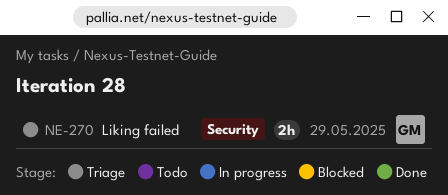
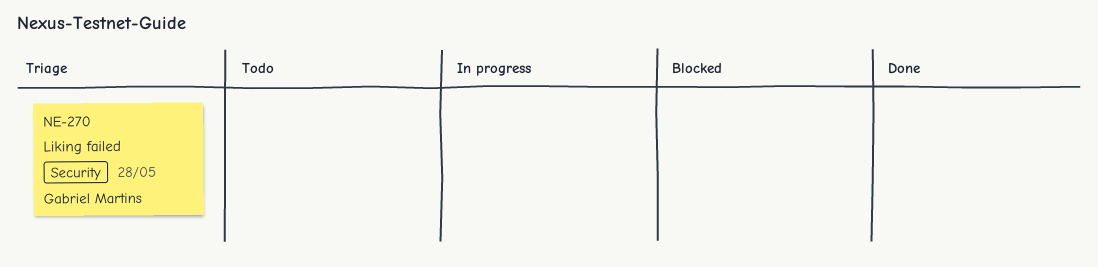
NE-270, due: May 29 -> May 28

